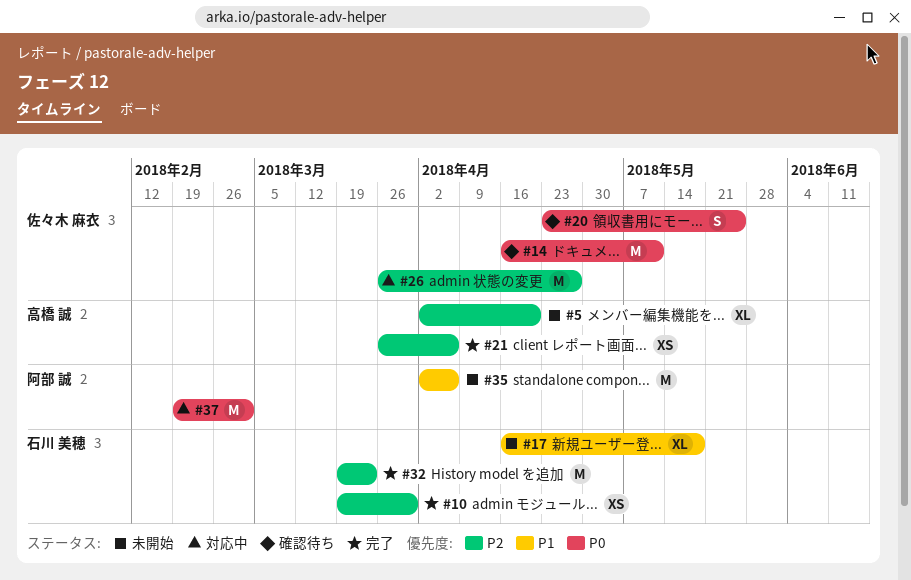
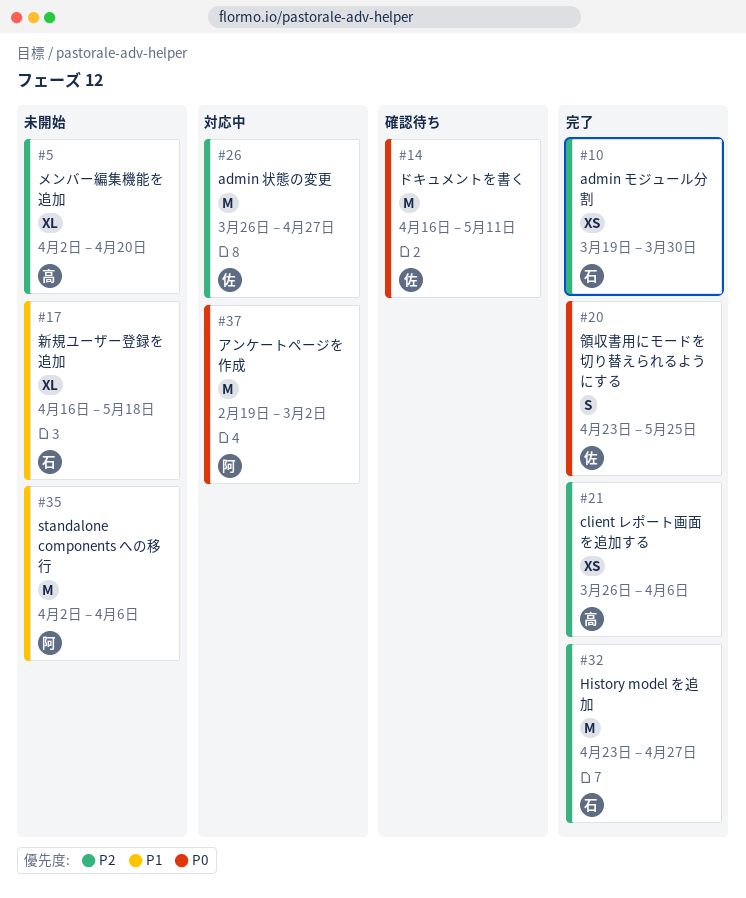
#20, status: 確認待ち -> 完了
#32, start: Mar 19 -> Apr 23
#32, due: Mar 23 -> Apr 27

